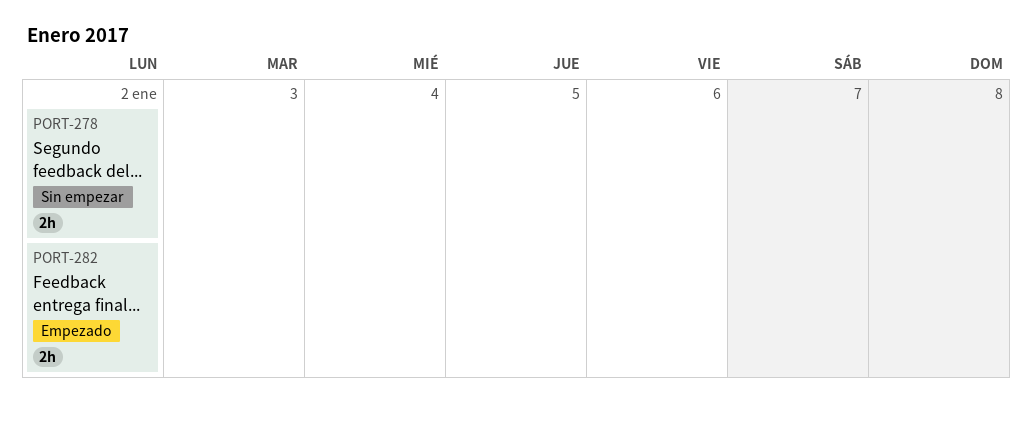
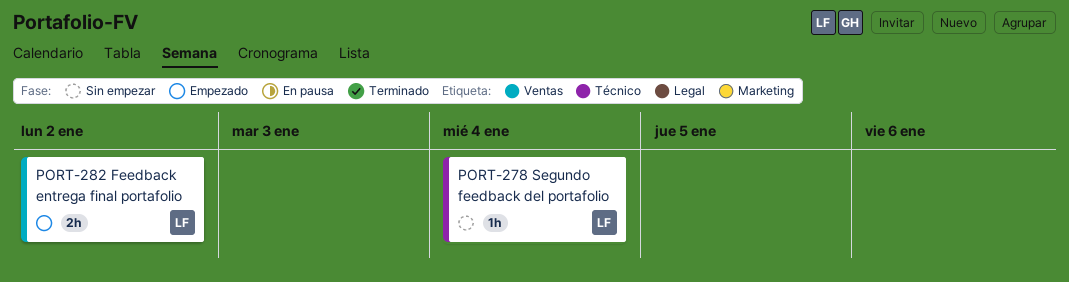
PORT-278, estimate: 2h -> 1h
PORT-278, due: Jan 2 -> Jan 4

